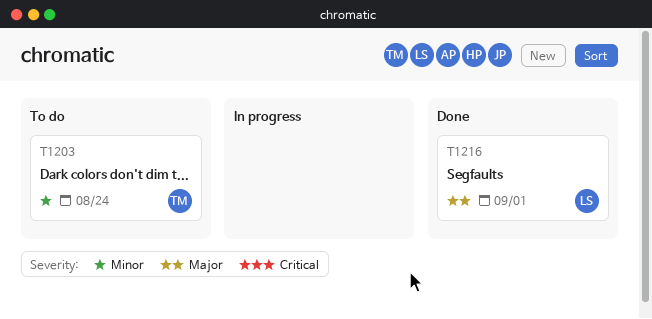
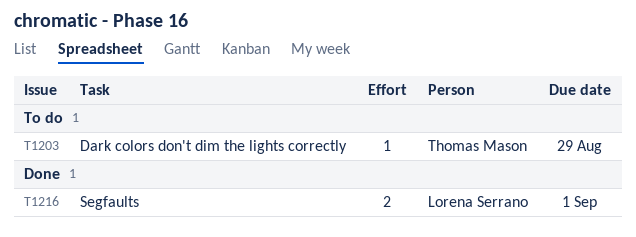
T1203, due: Aug 24 -> Aug 29

